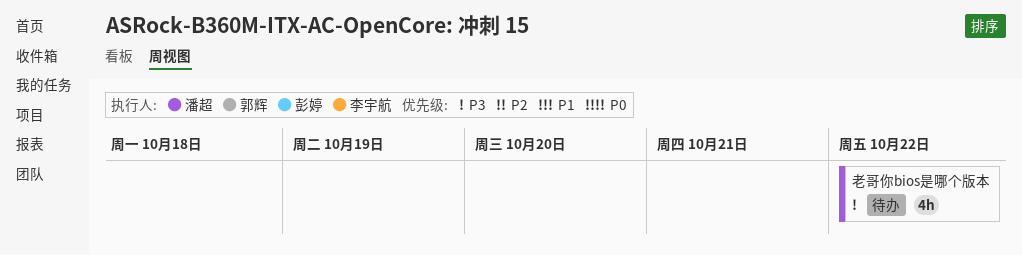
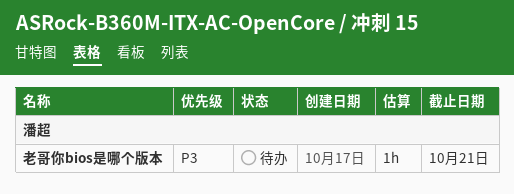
老哥你bios是哪个版本, estimate: 4h -> 1h
老哥你bios是哪个版本, due: Oct 22 -> Oct 21

